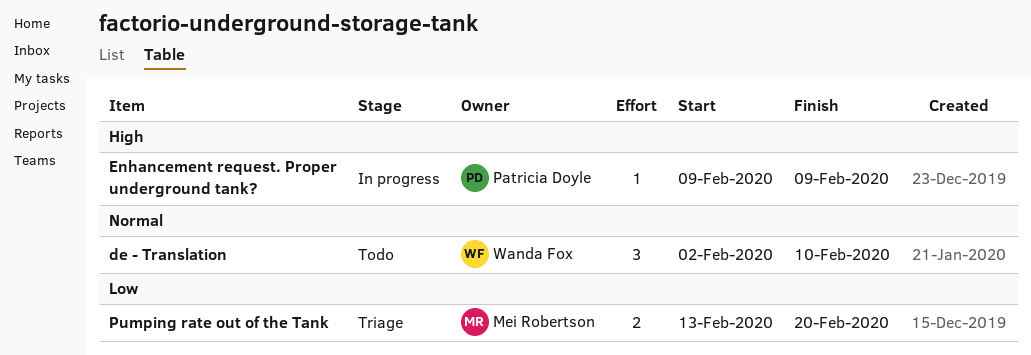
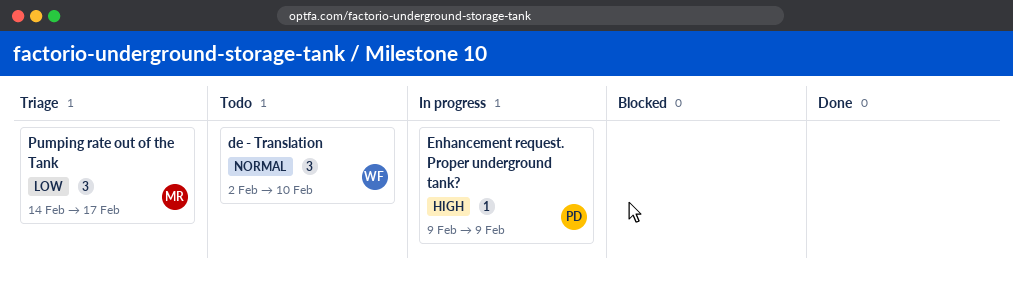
Pumping rate out of the Tank, estimate: 2 -> 3
Pumping rate out of the Tank, start: Feb 13 -> Feb 14
Pumping rate out of the Tank, due: Feb 20 -> Feb 17

